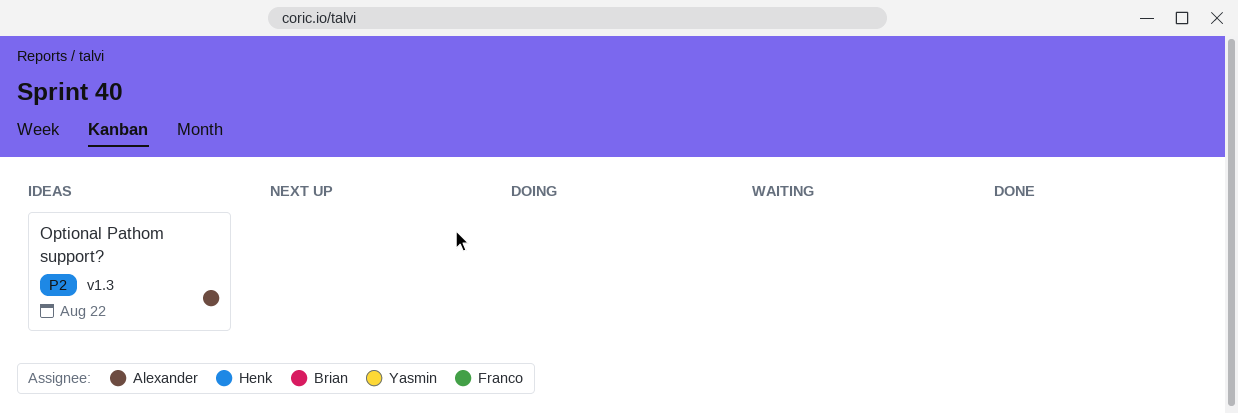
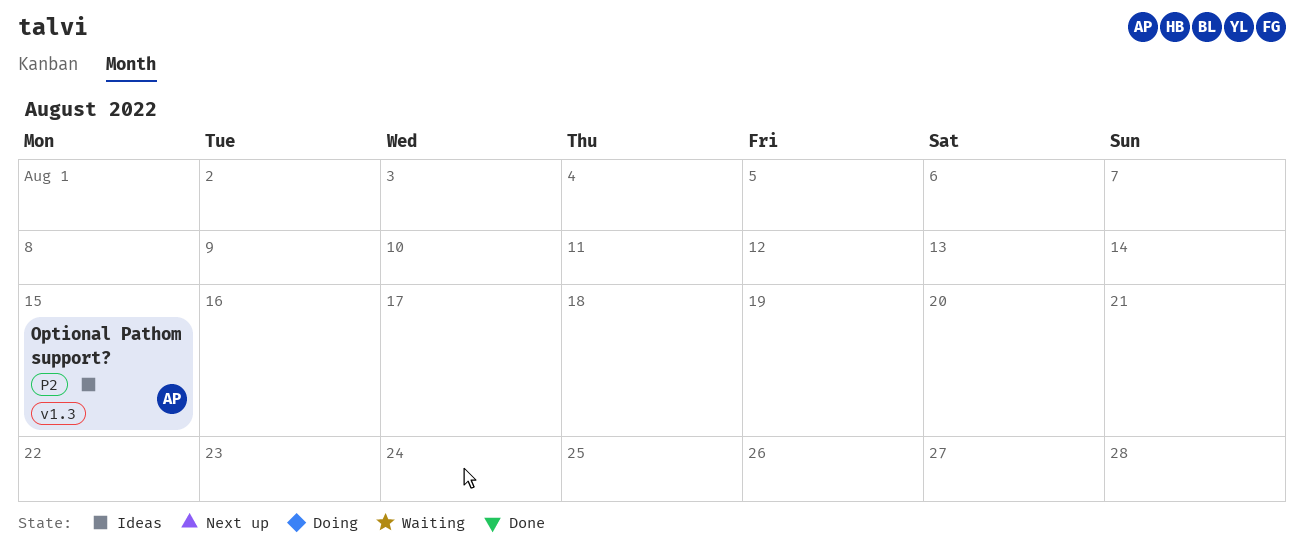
Optional Pathom support?, due: Aug 22 -> Aug 15

